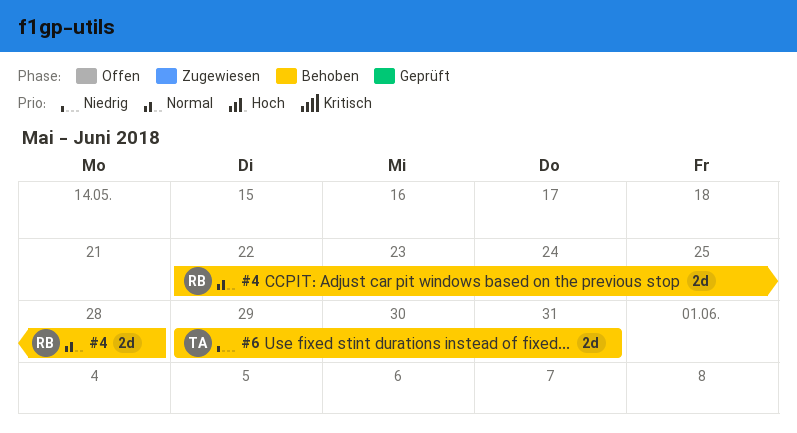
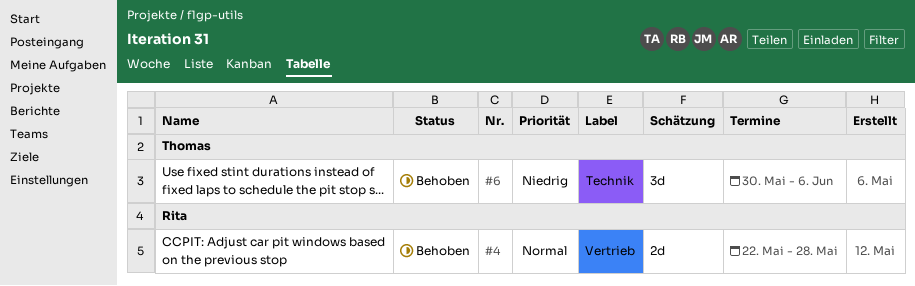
#6, estimate: 2d -> 3d
#6, start: May 29 -> May 30
#6, due: May 31 -> Jun 6

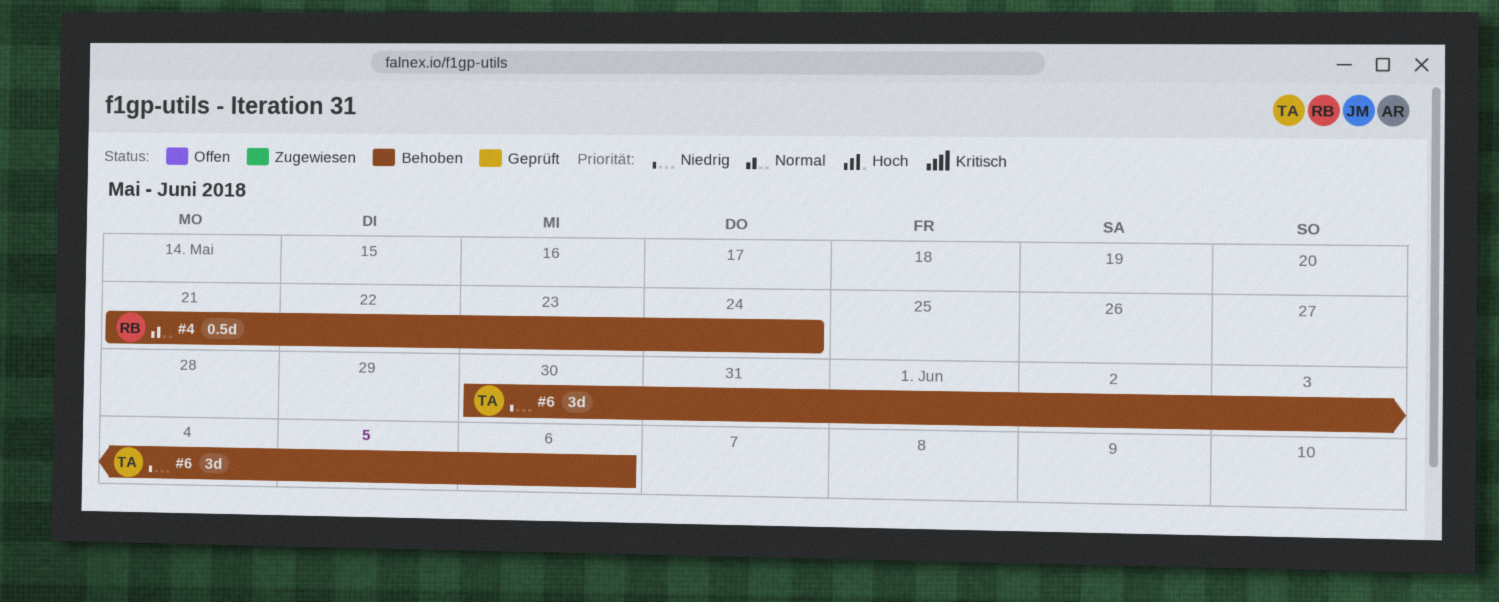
#4, estimate: 2d -> 0.5d
#4, start: May 22 -> May 21
#4, due: May 28 -> May 24

